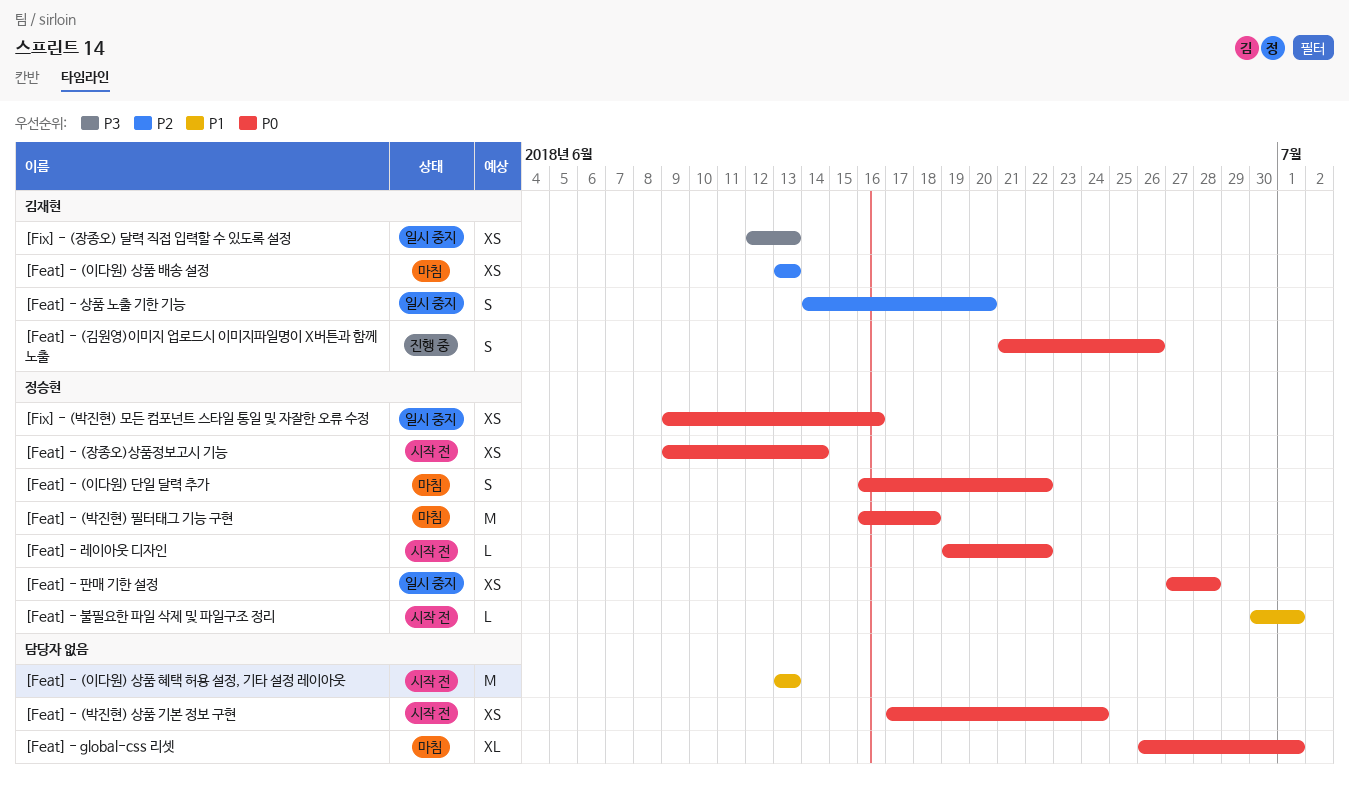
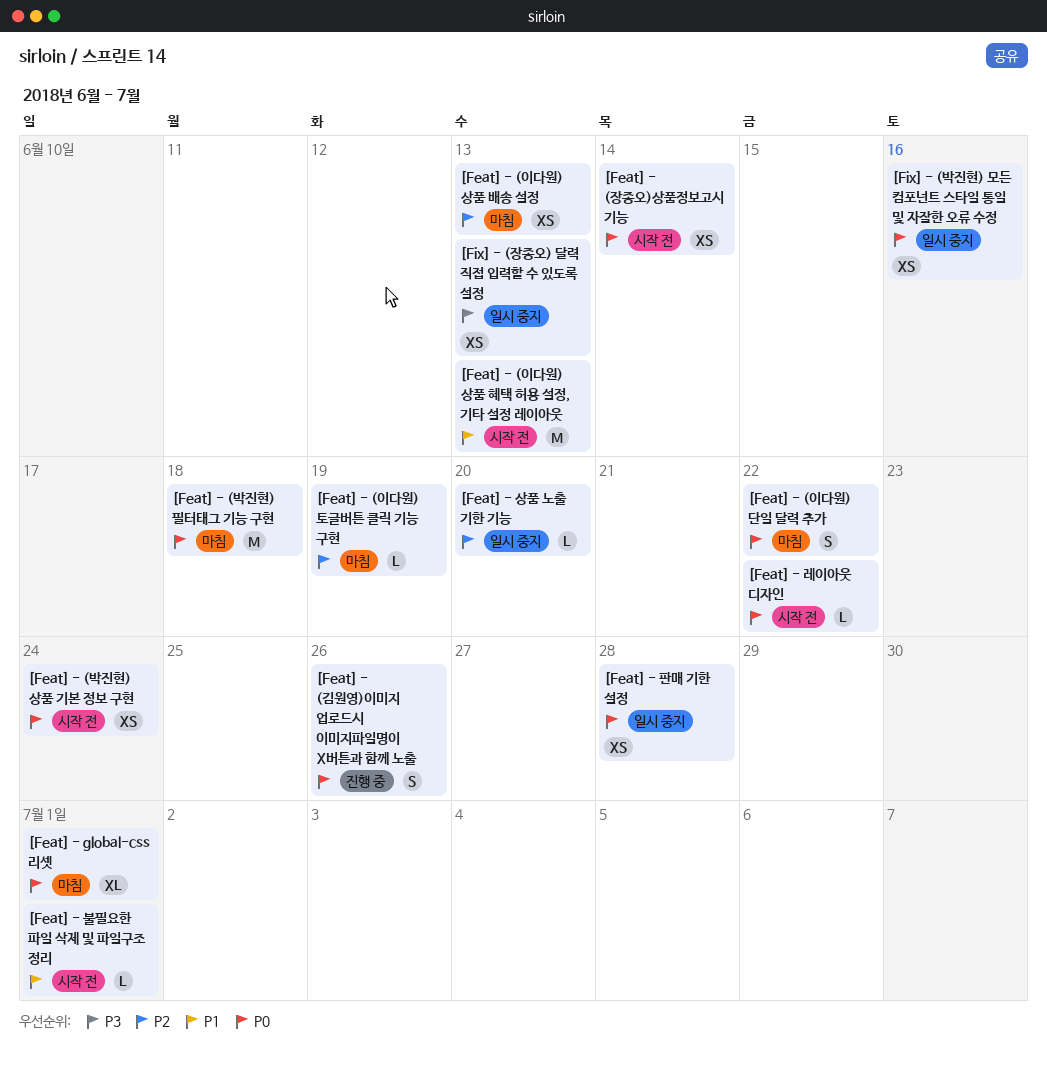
[Feat] - (이다원) 토글버튼 클릭 기능 구현: none -> present
[Feat] - 상품 노출 기한 기능, estimate: S -> L

